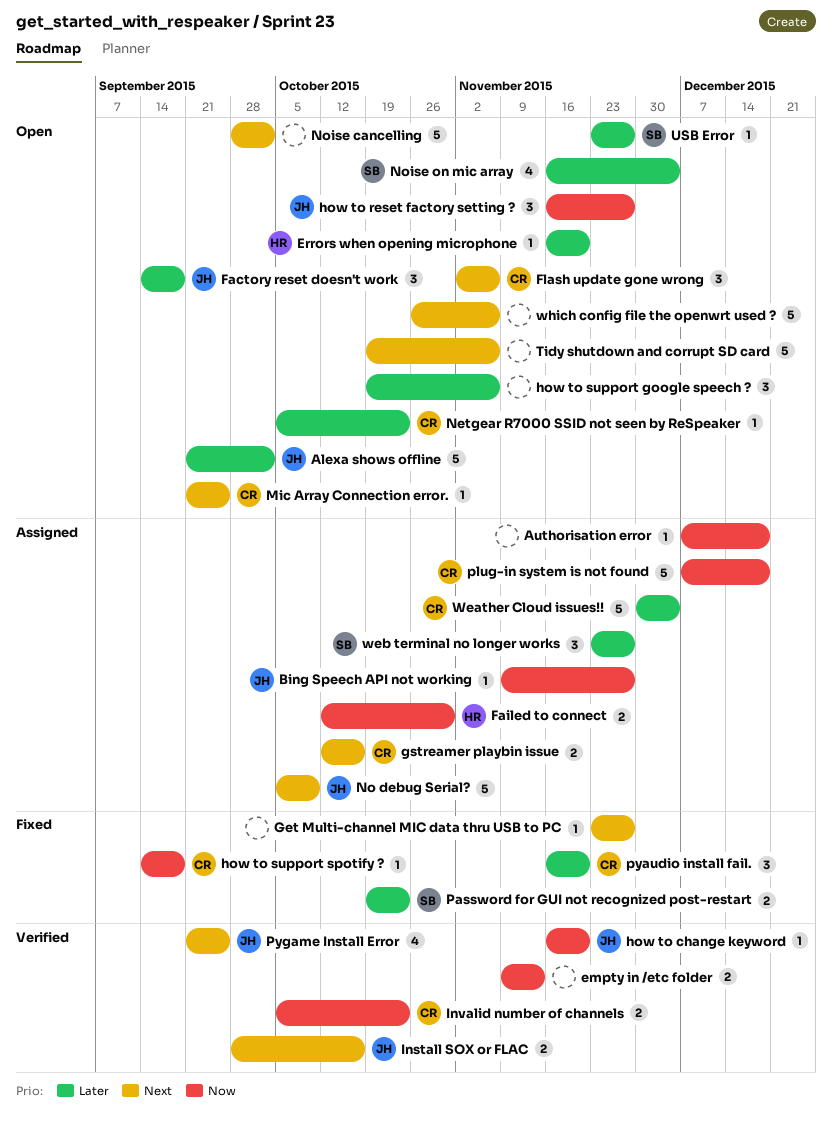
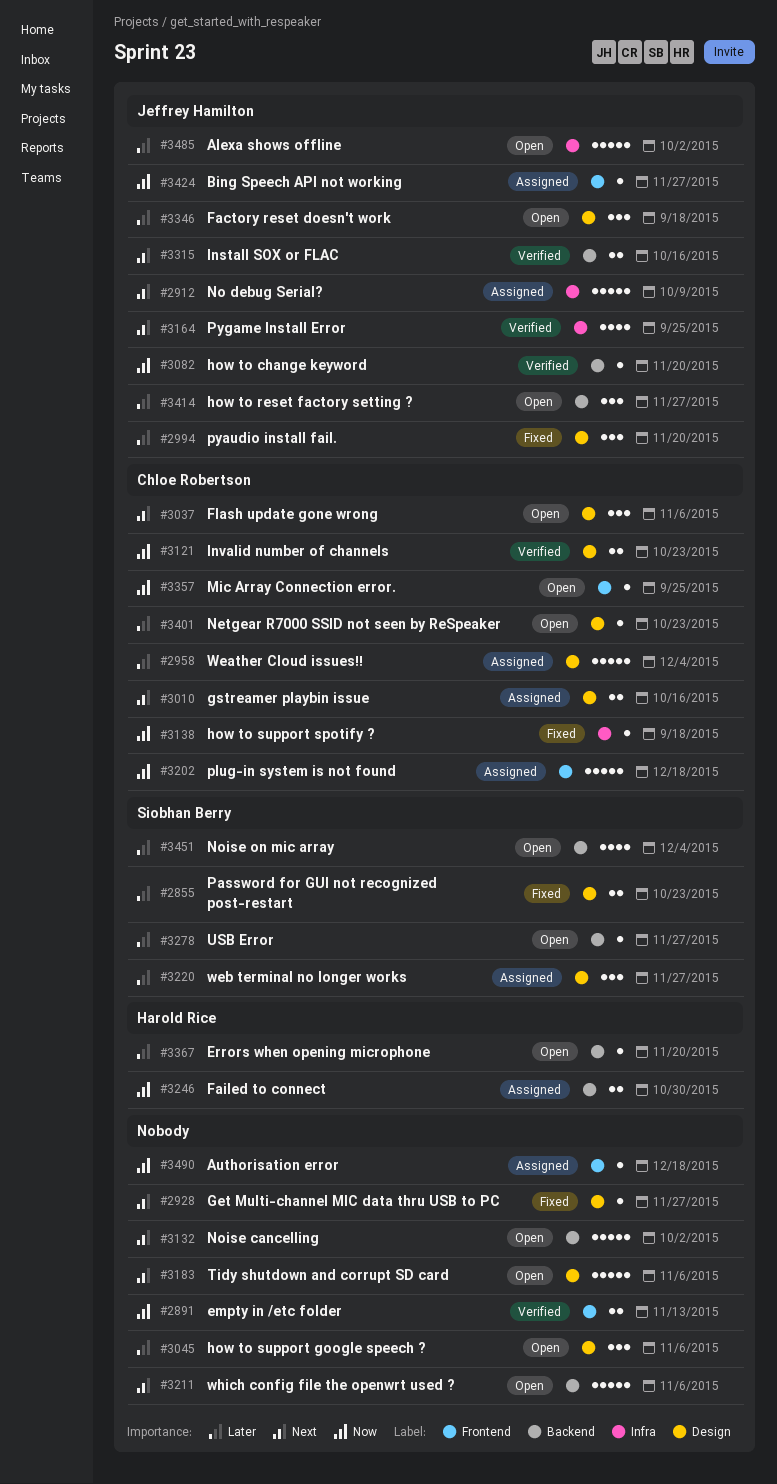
how to reset factory setting ?, priority: Now -> Later
Mic Array Connection error., priority: Next -> Now
pyaudio install fail., owner: Chloe Robertson -> Jeffrey Hamilton

